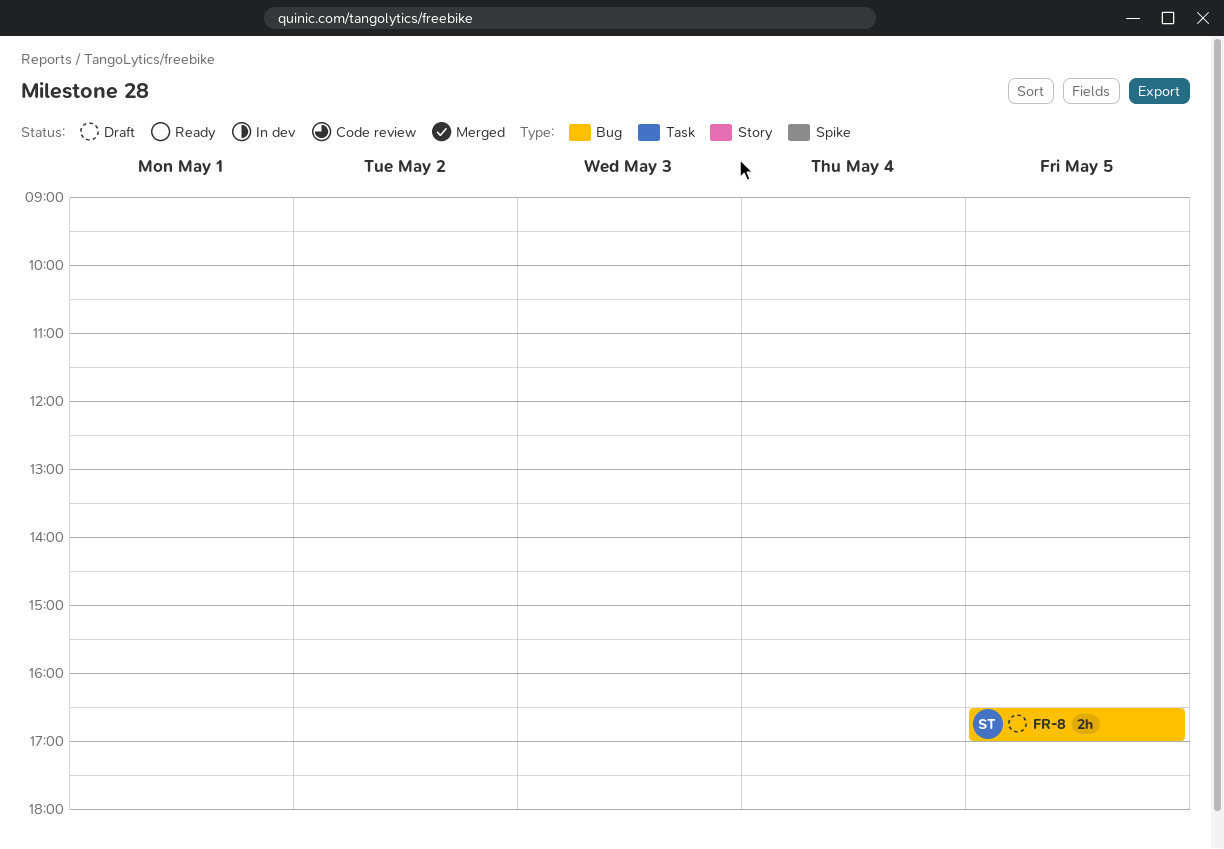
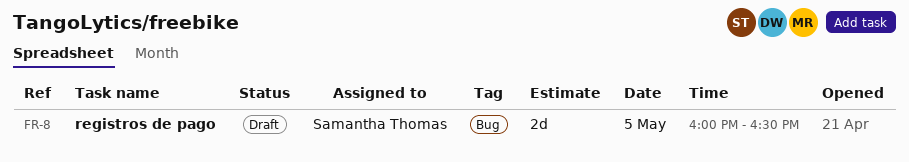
FR-8, estimate: 2h -> 2d
FR-8, begins: 16:30 -> 16:00
FR-8, ends: 17:00 -> 16:30

